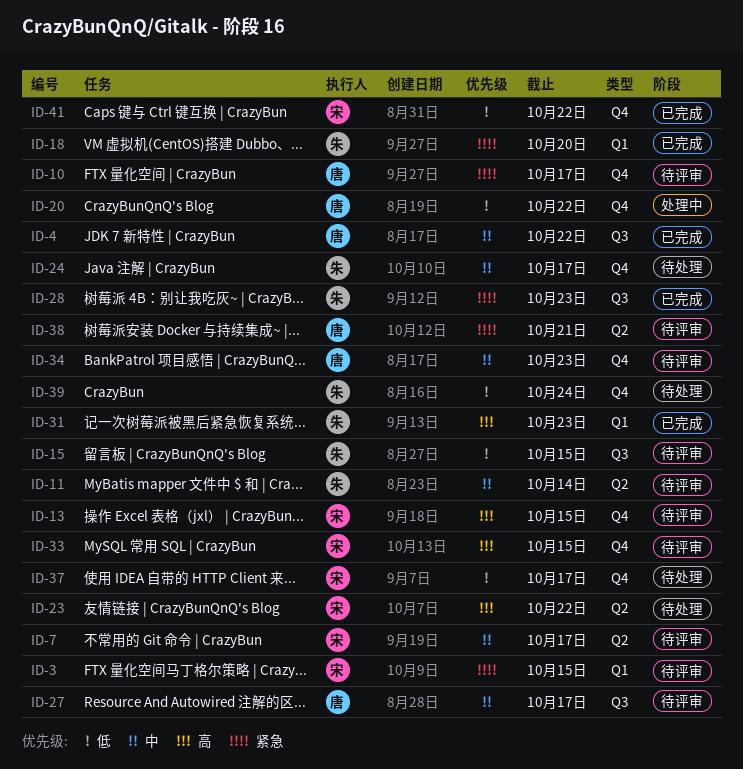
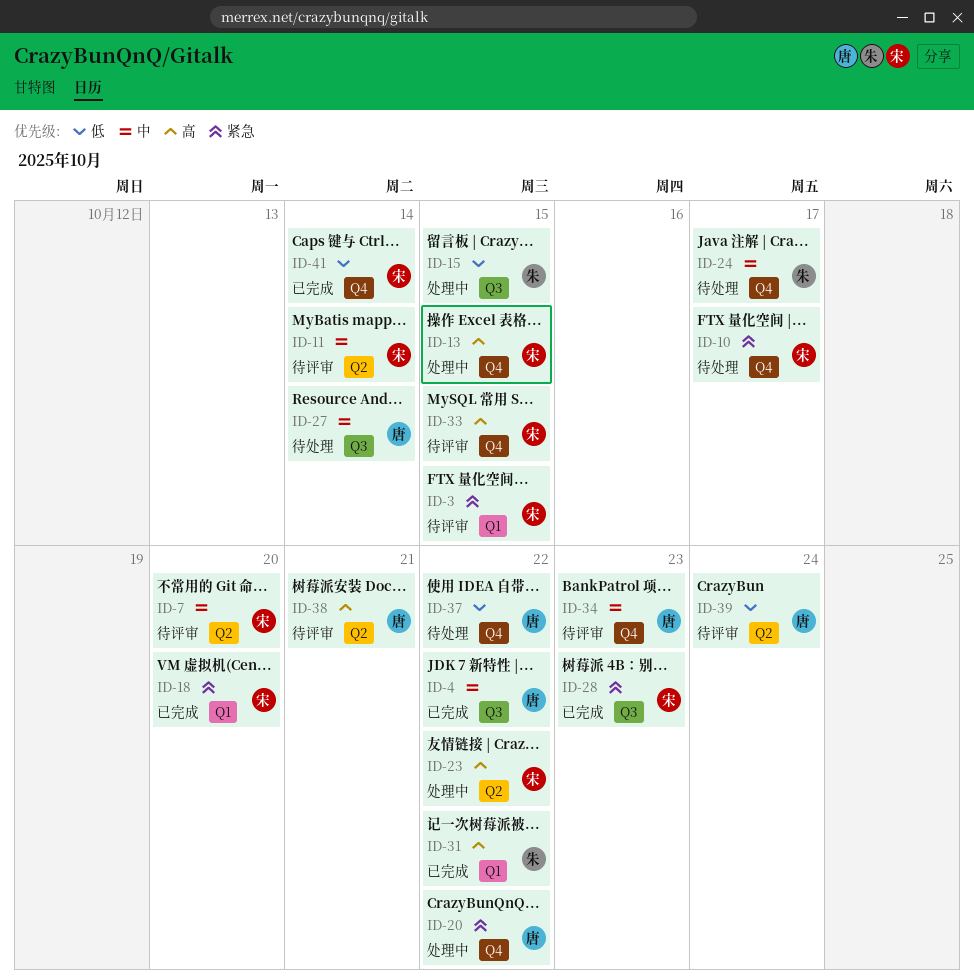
ID-7, due: Oct 17 -> Oct 20
ID-10, status: 待评审 -> 待处理
ID-10, owner: 唐 -> 宋
ID-11, owner: 朱 -> 宋
ID-13, status: 待评审 -> 处理中
ID-15, status: 待评审 -> 处理中
ID-18, owner: 朱 -> 宋
ID-20, priority: 低 -> 紧急
ID-23, status: 待处理 -> 处理中
ID-27, status: 待评审 -> 待处理
ID-27, due: Oct 17 -> Oct 14
ID-28, owner: 朱 -> 宋
ID-31, due: Oct 23 -> Oct 22
ID-37, owner: 宋 -> 唐
ID-37, due: Oct 17 -> Oct 22
ID-38, priority: 紧急 -> 高
ID-39, status: 待处理 -> 待评审
ID-39, owner: 朱 -> 唐
ID-39, label: Q4 -> Q2
ID-41, due: Oct 22 -> Oct 14

